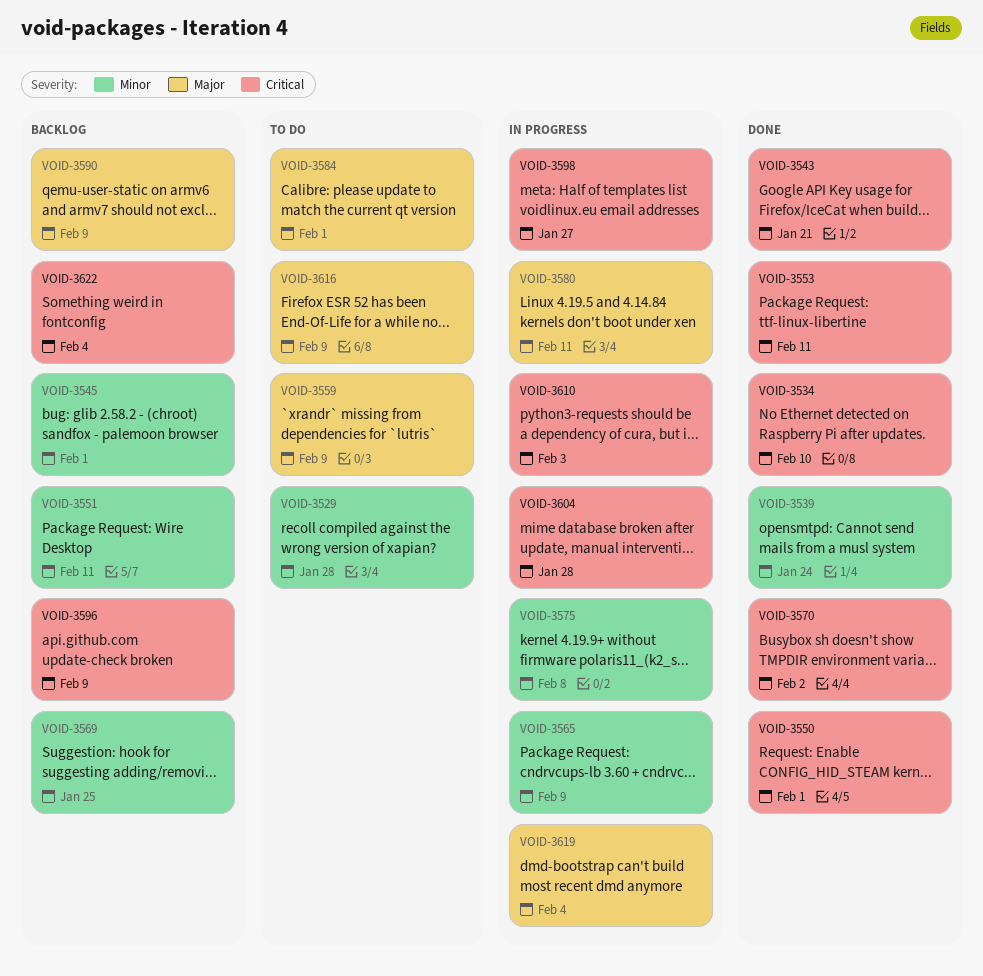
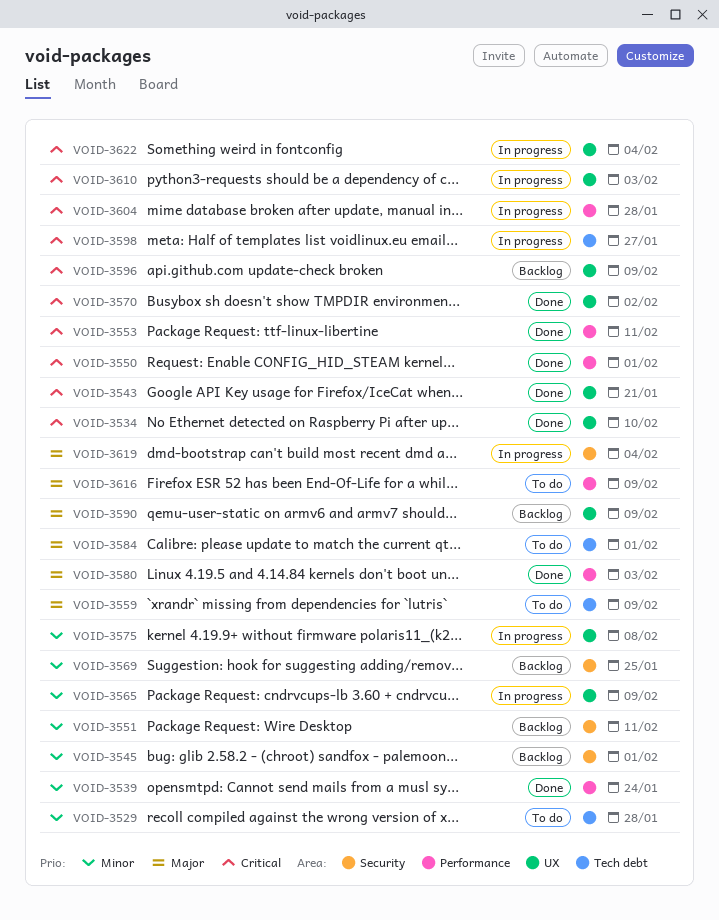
VOID-3580, status: In progress -> Done
VOID-3580, due: Feb 11 -> Feb 3
VOID-3622, status: Backlog -> In progress

